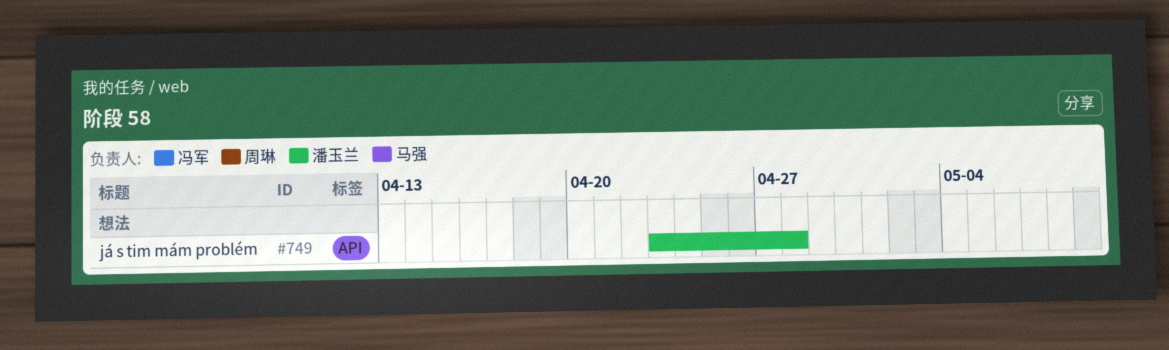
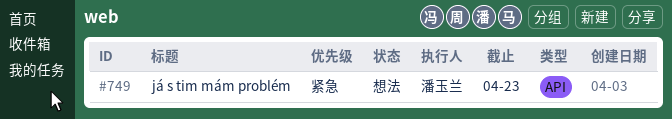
#749, due: Apr 28 -> Apr 23

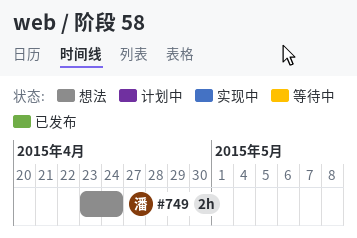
#749, due: Apr 23 -> Apr 24

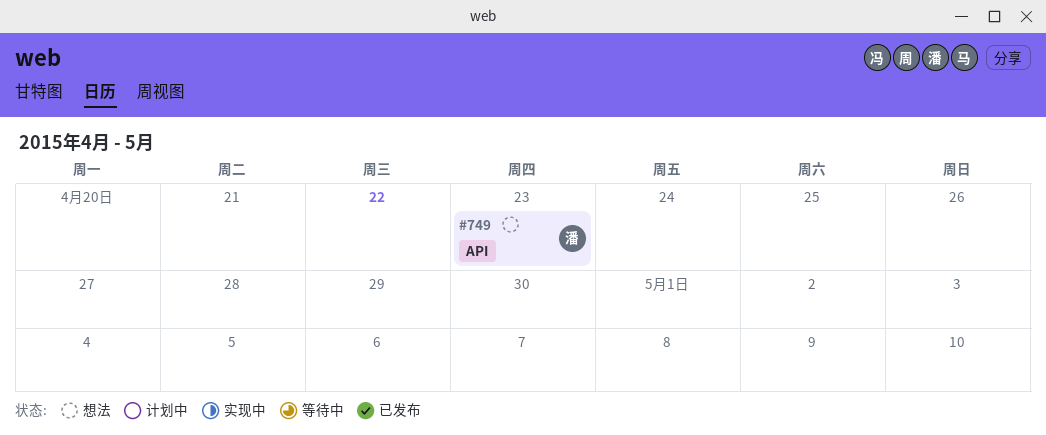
#749, due: Apr 24 -> Apr 23

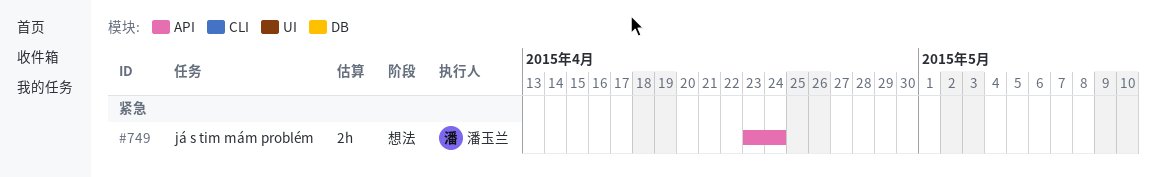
#749, due: Apr 23 -> Apr 24

